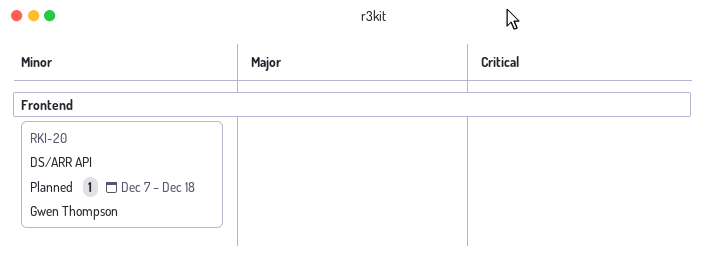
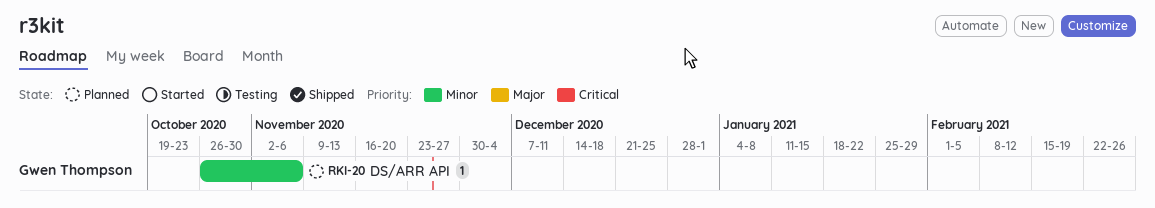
RKI-20, start: Dec 7 -> Oct 26
RKI-20, due: Dec 18 -> Nov 6

